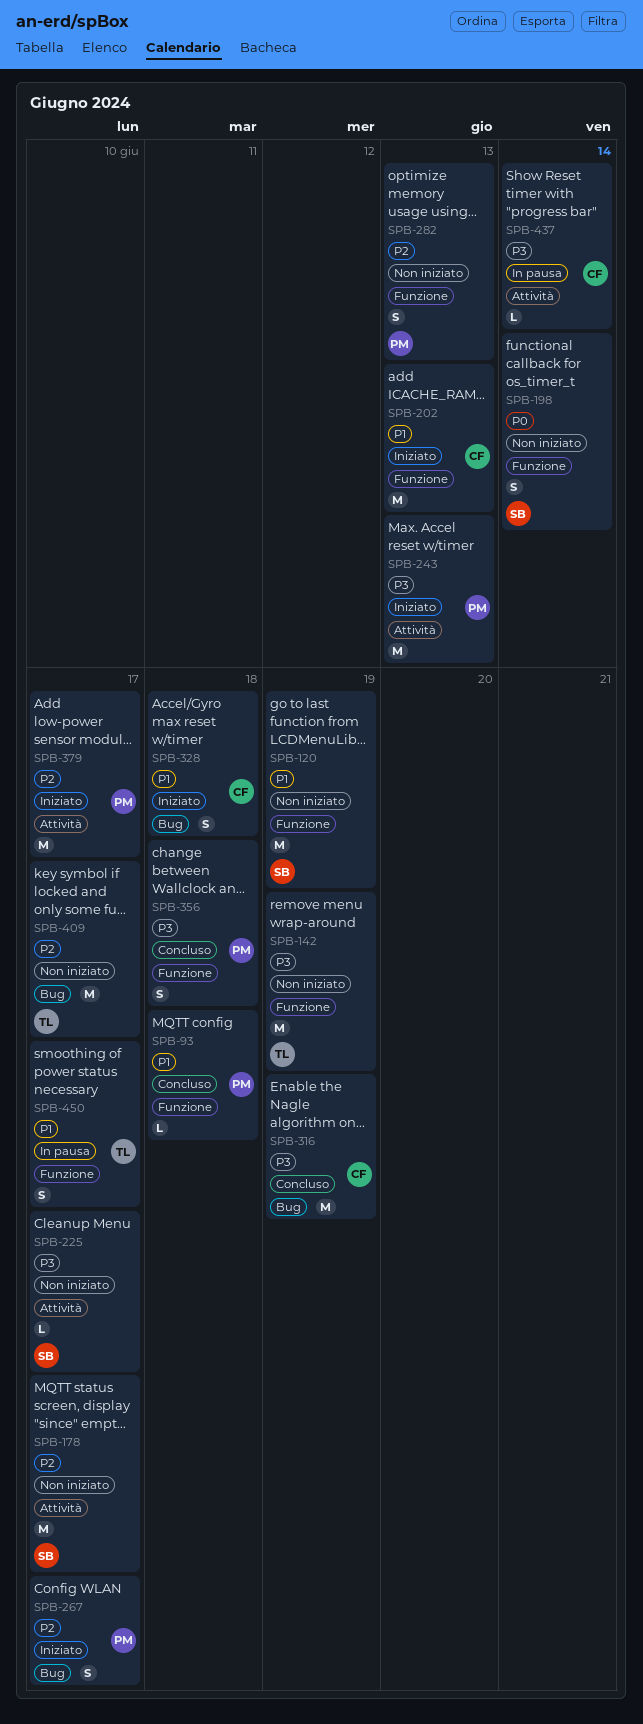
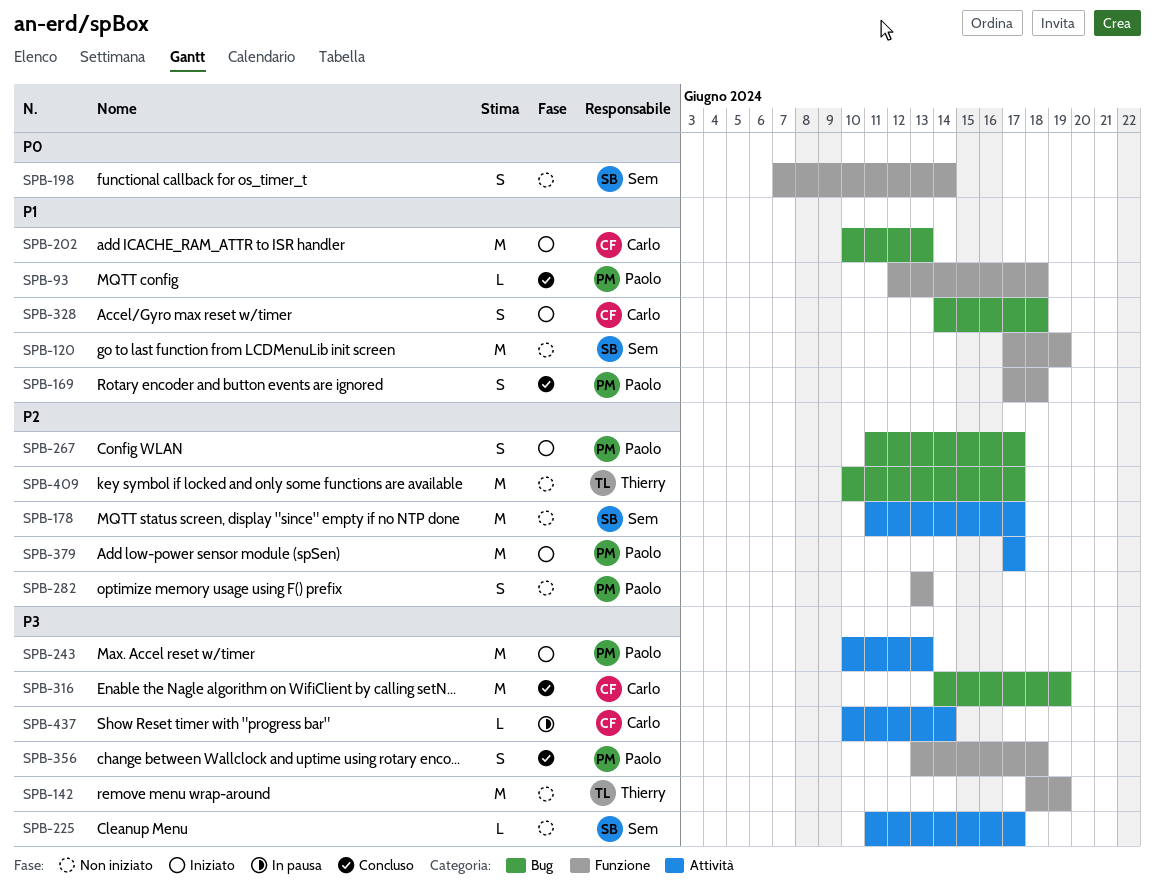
SPB-169: none -> present
SPB-202, label: Funzione -> Bug
SPB-450: present -> none

